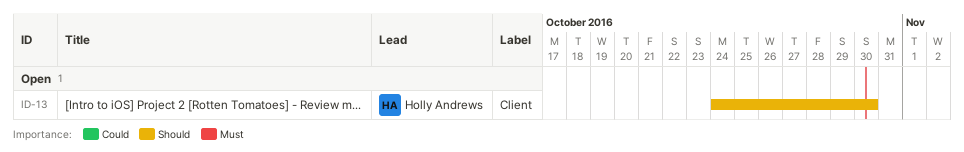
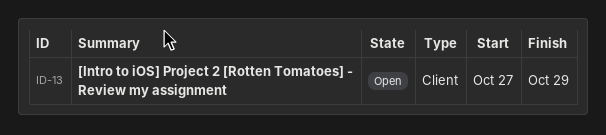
ID-13, start: Oct 24 -> Oct 27
ID-13, due: Oct 30 -> Oct 29

